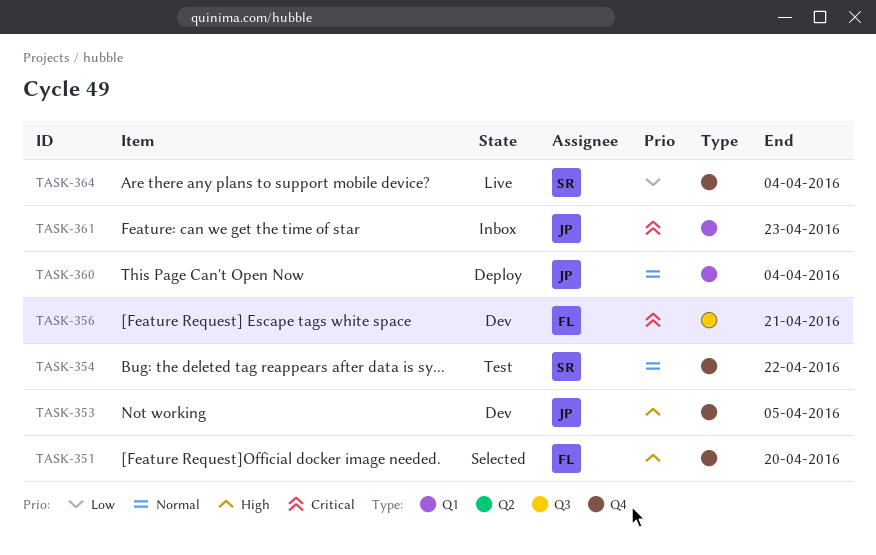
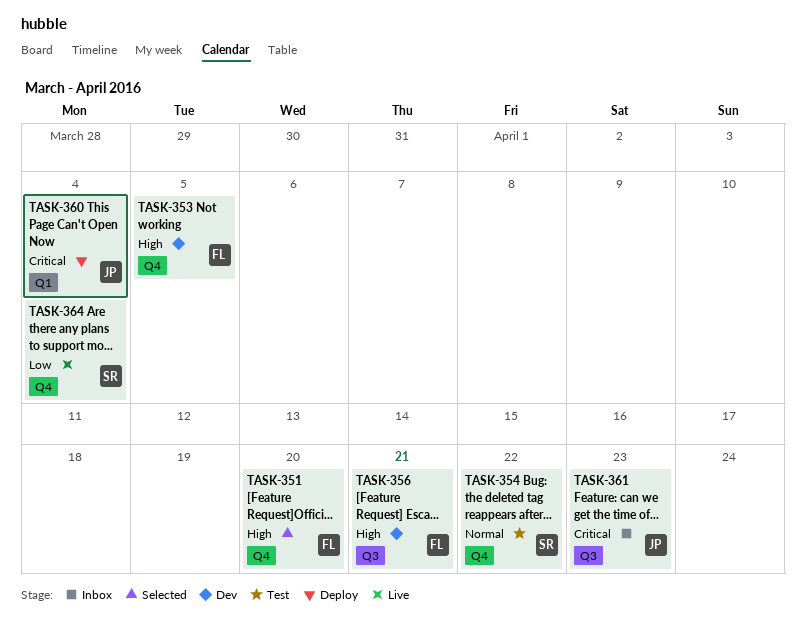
TASK-353, owner: JP -> FL
TASK-356, priority: Critical -> High
TASK-360, priority: Normal -> Critical
TASK-361, label: Q1 -> Q3

